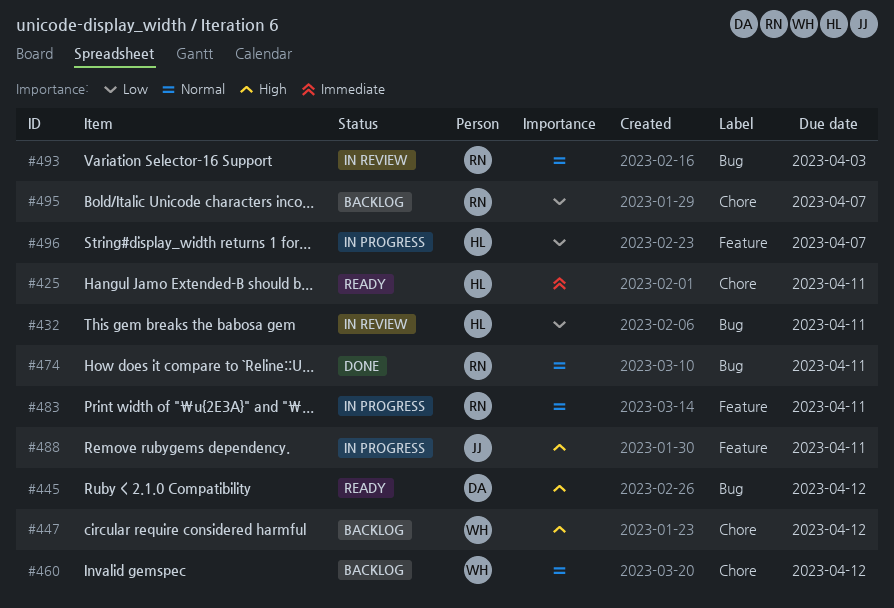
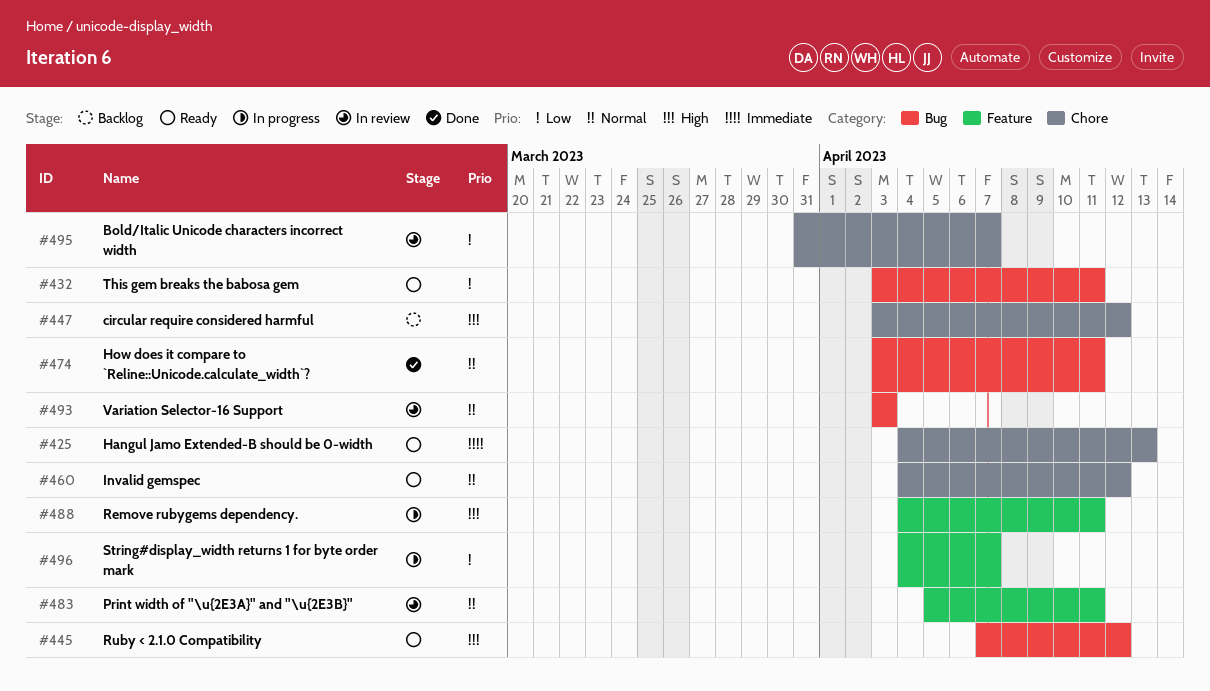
#425, due: Apr 11 -> Apr 13
#432, status: In review -> Ready
#460, status: Backlog -> Ready
#483, status: In progress -> In review
#495, status: Backlog -> In review

